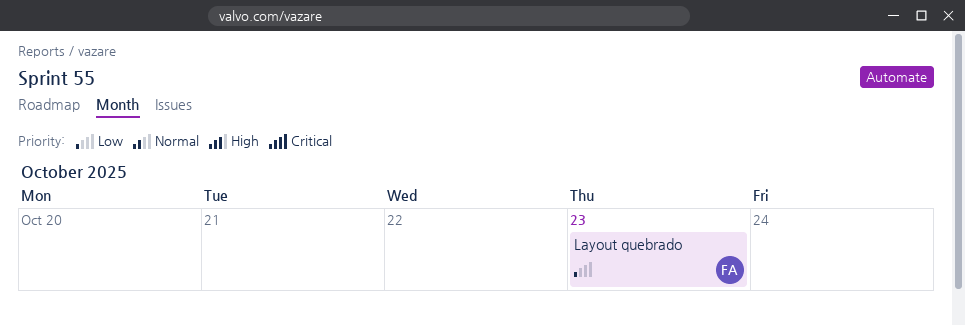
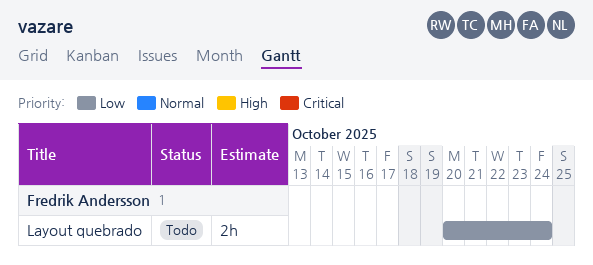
Layout quebrado, due: Oct 23 -> Oct 24

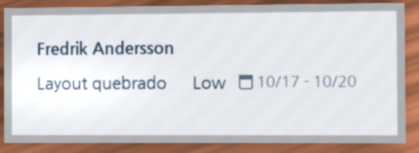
Layout quebrado, start: Oct 20 -> Oct 17
Layout quebrado, due: Oct 24 -> Oct 20

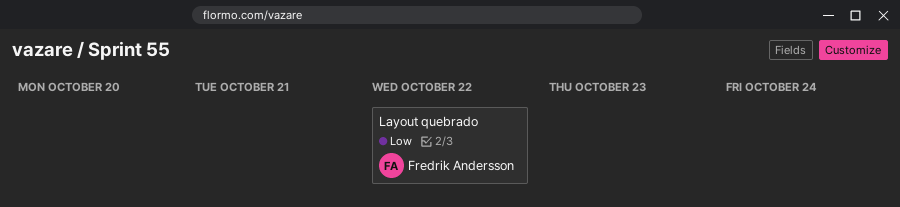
Layout quebrado, due: Oct 20 -> Oct 22

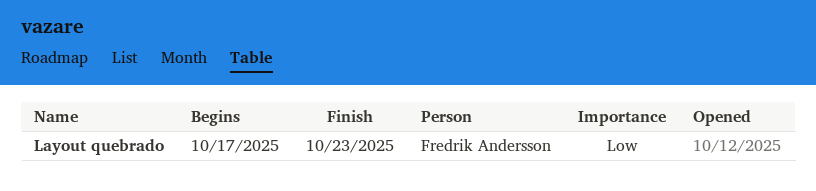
Layout quebrado, due: Oct 22 -> Oct 23

